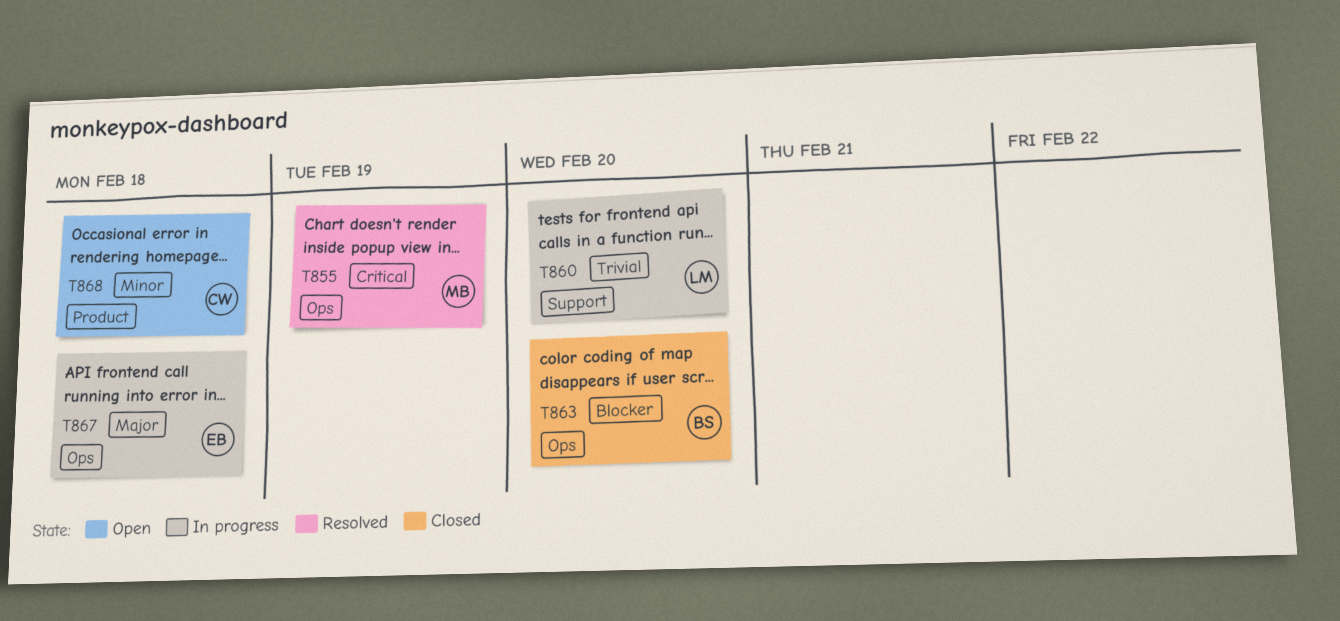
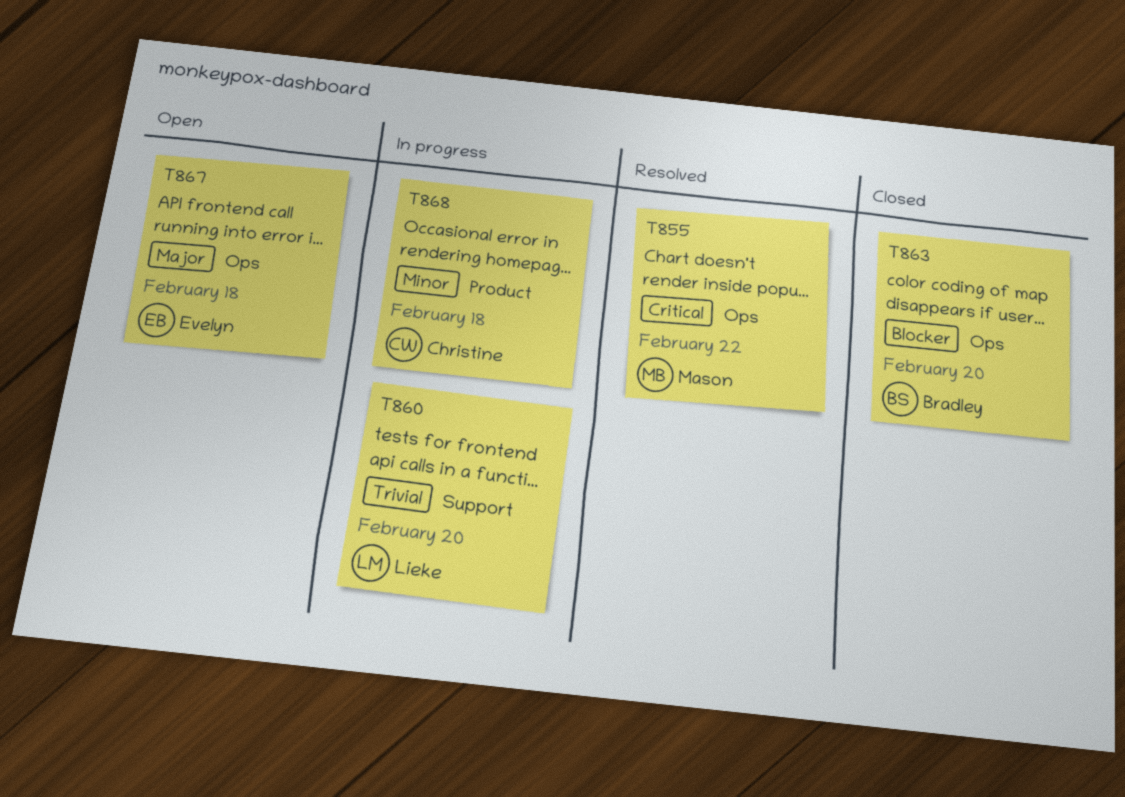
T855, due: Feb 19 -> Feb 22
T867, status: In progress -> Open
T868, status: Open -> In progress

